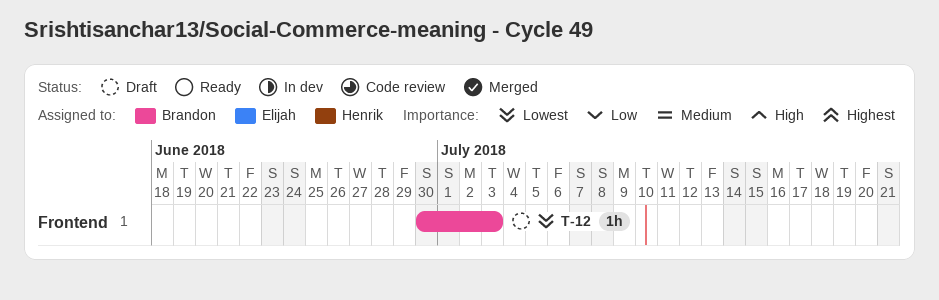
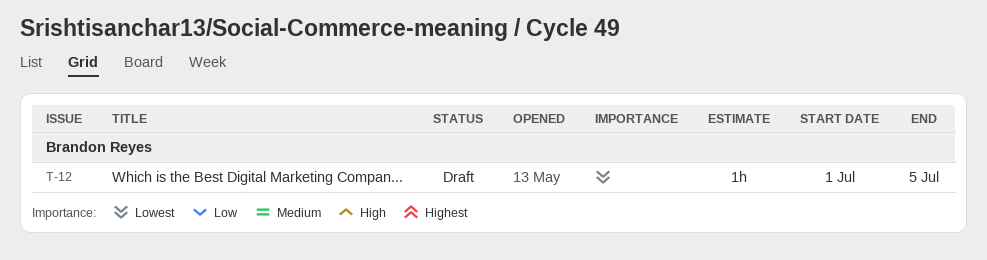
T-12, start: Jun 30 -> Jul 1
T-12, due: Jul 3 -> Jul 5

